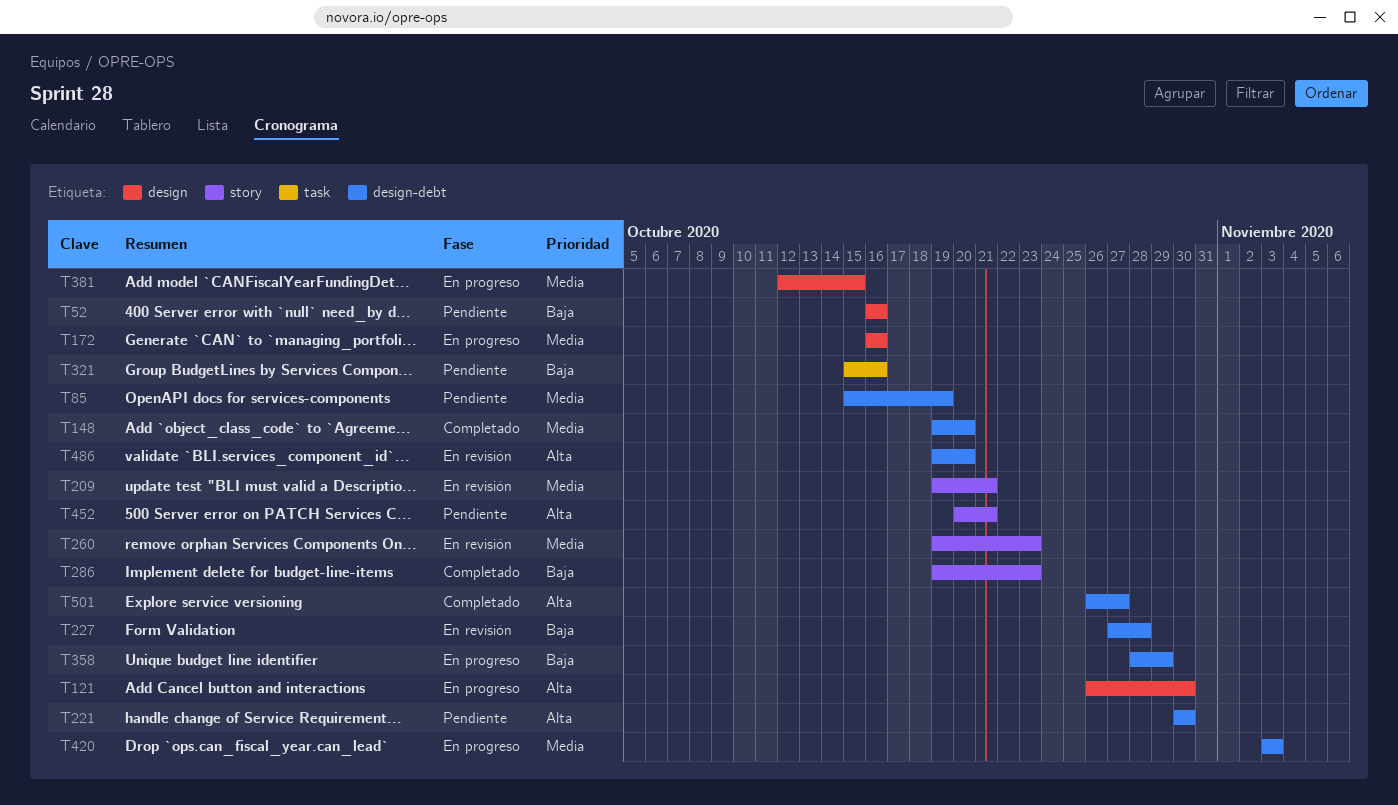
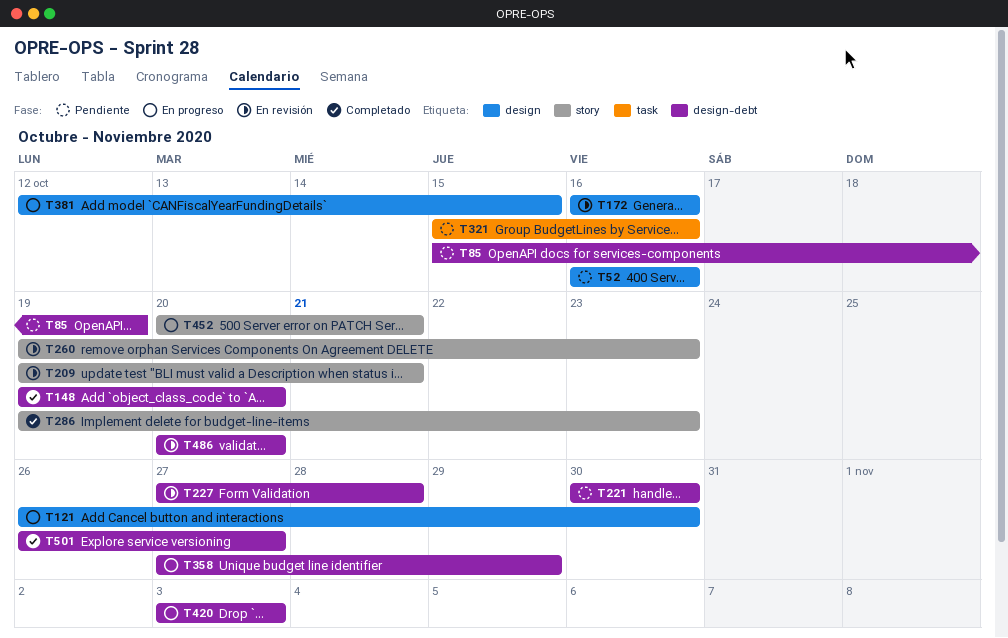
T172, status: En progreso -> En revisión
T358, start: Oct 28 -> Oct 27
T452, status: Pendiente -> En progreso
T486, start: Oct 19 -> Oct 20

